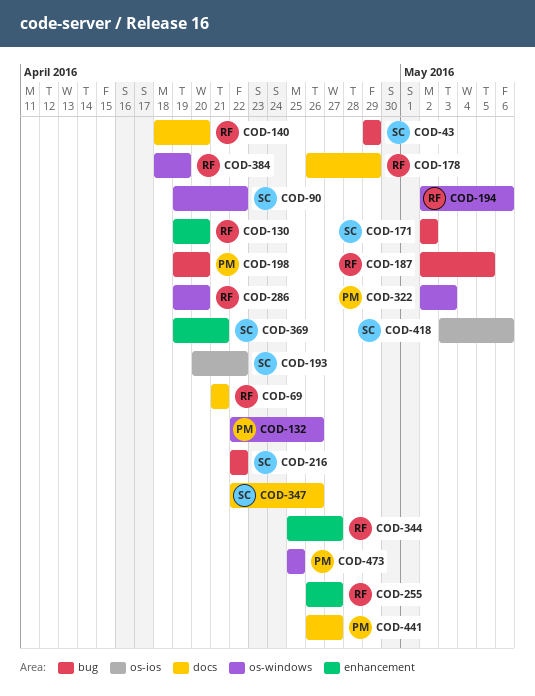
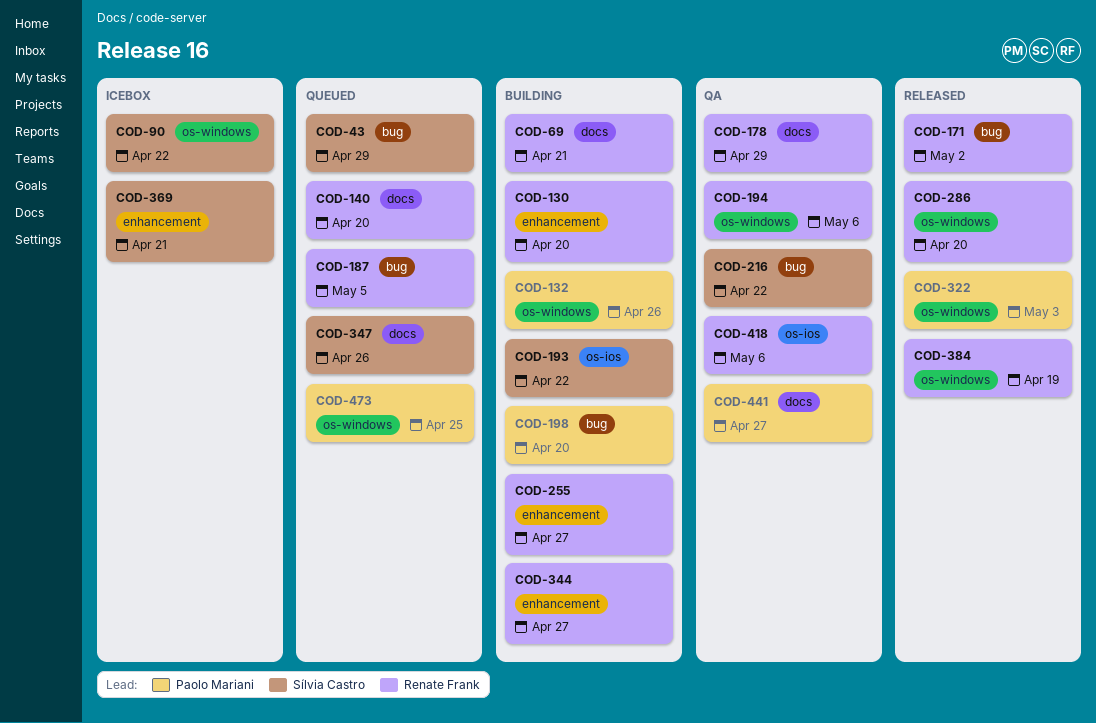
COD-171, owner: Sílvia Castro -> Renate Frank
COD-418, owner: Sílvia Castro -> Renate Frank

